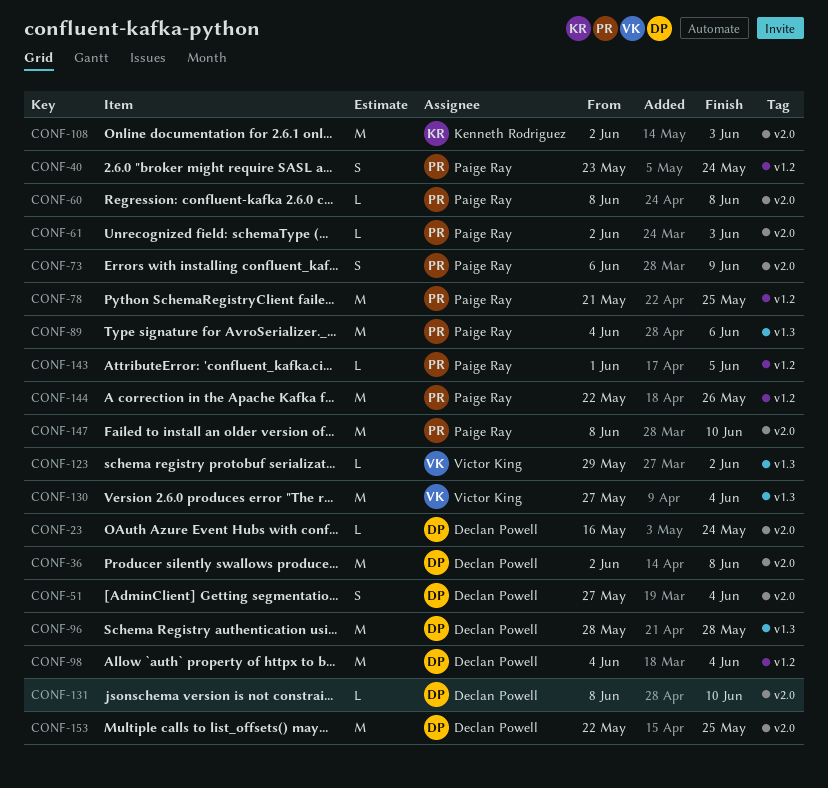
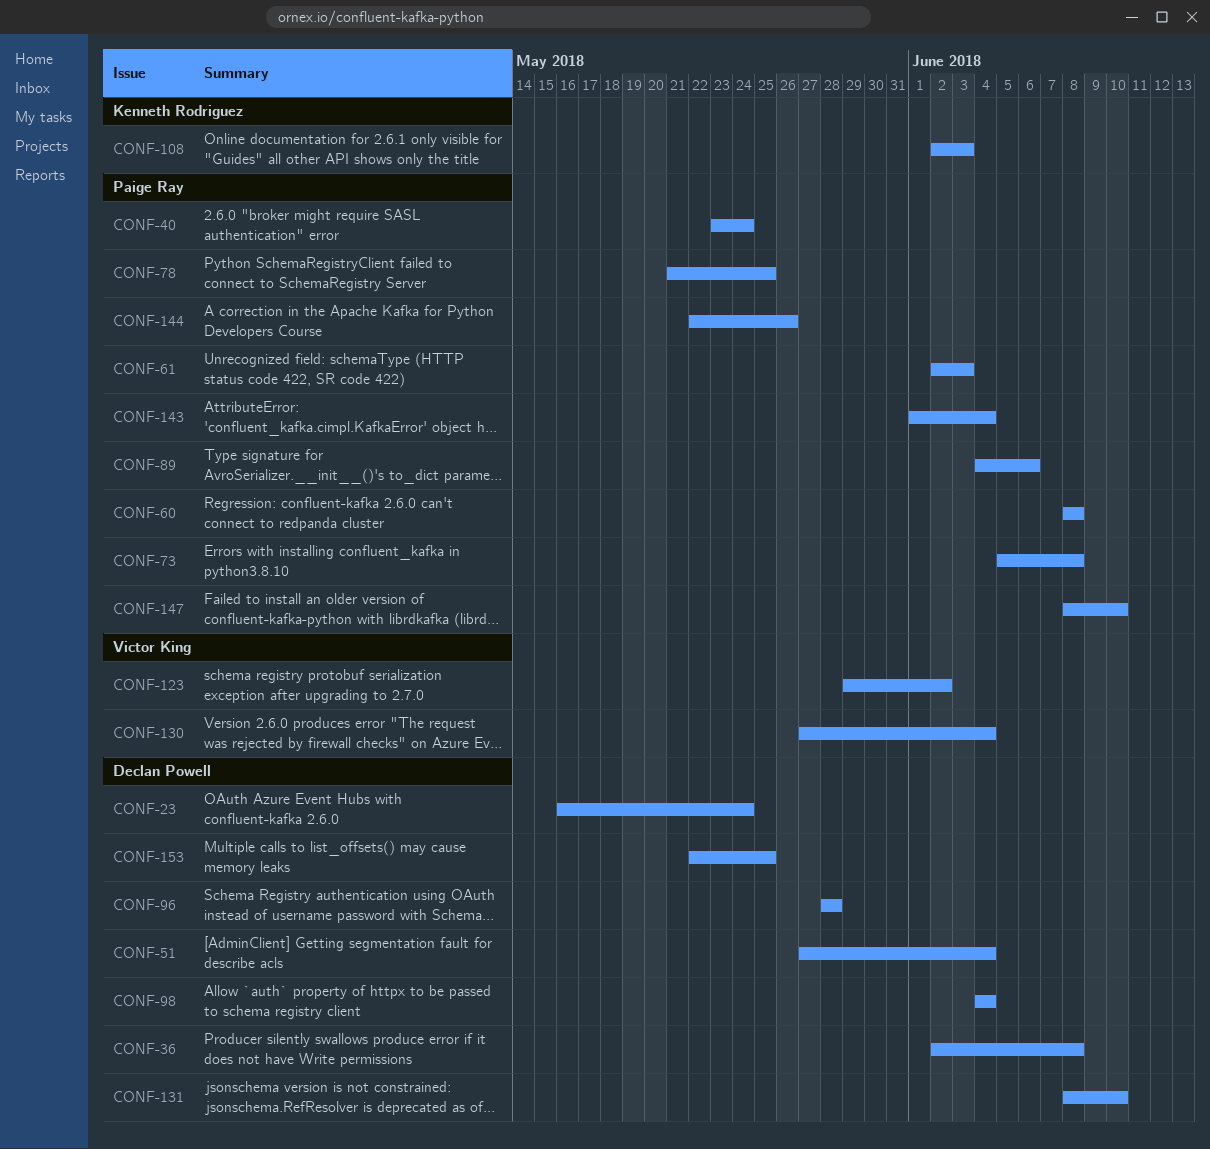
CONF-73, start: Jun 6 -> Jun 5
CONF-73, due: Jun 9 -> Jun 8
CONF-143, due: Jun 5 -> Jun 4

